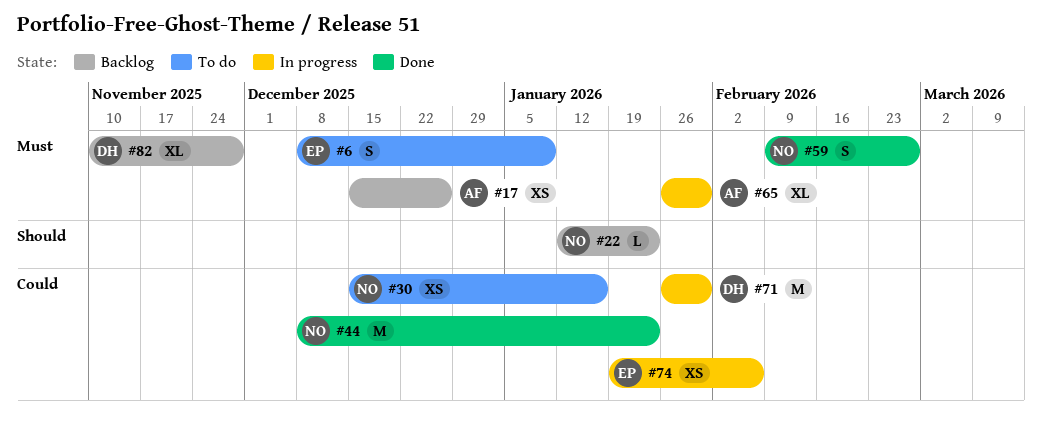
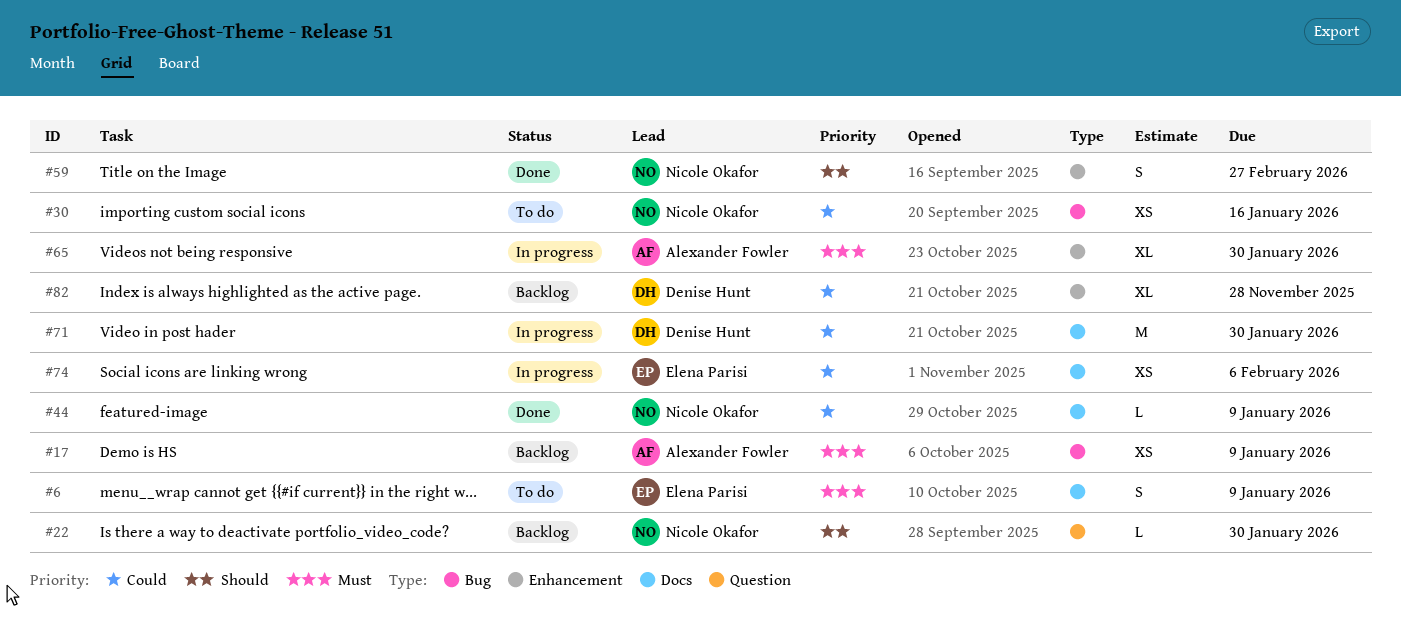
#17, due: Dec 26 -> Jan 9
#22, due: Jan 23 -> Jan 30
#44, estimate: M -> L
#44, due: Jan 23 -> Jan 9
#59, priority: Must -> Should
#82, priority: Must -> Could

